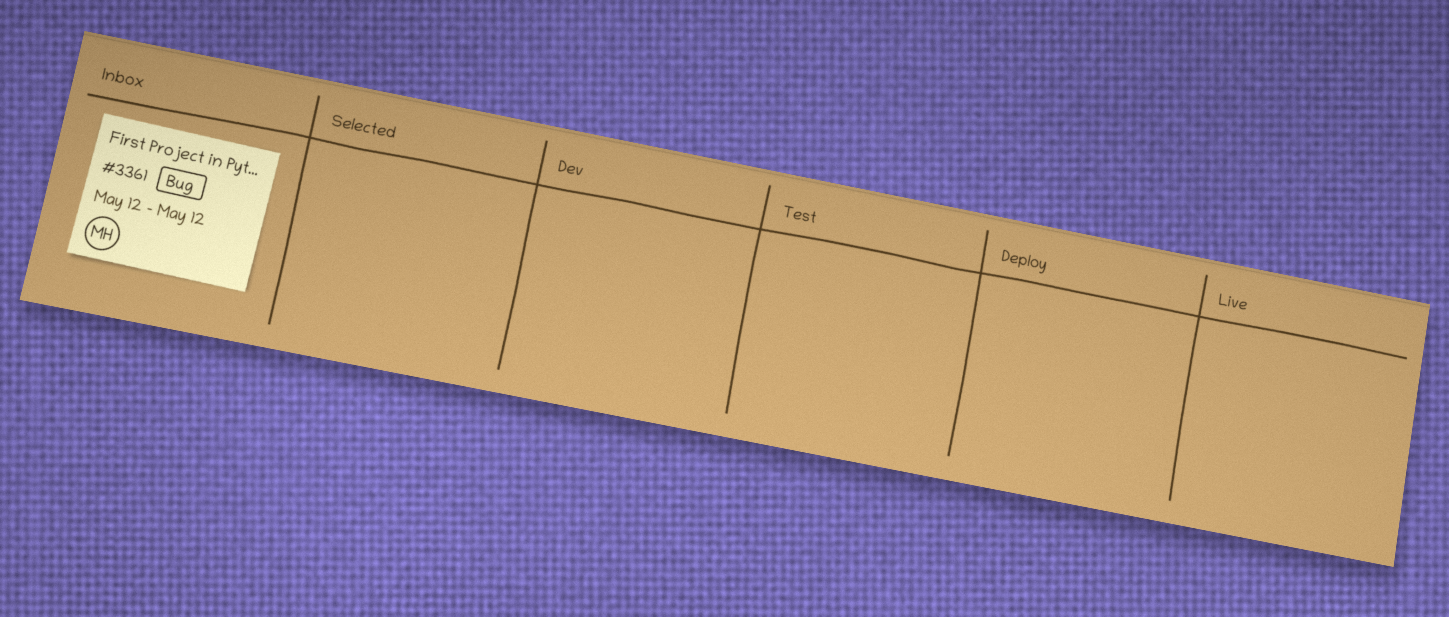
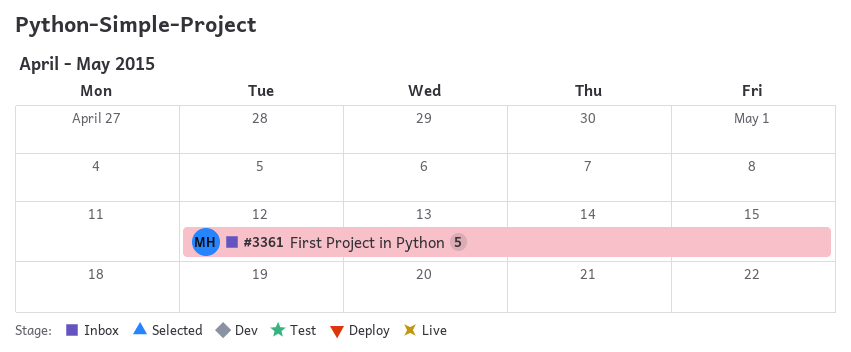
#3361, due: May 12 -> May 15

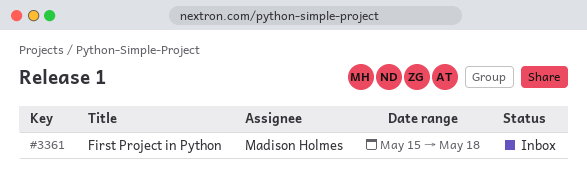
#3361, start: May 12 -> May 15
#3361, due: May 15 -> May 18

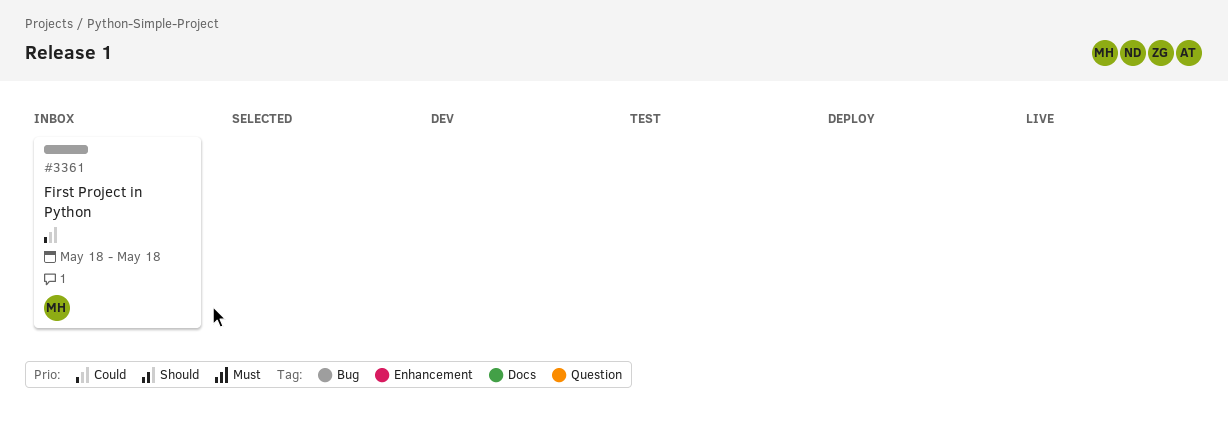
#3361, start: May 15 -> May 18

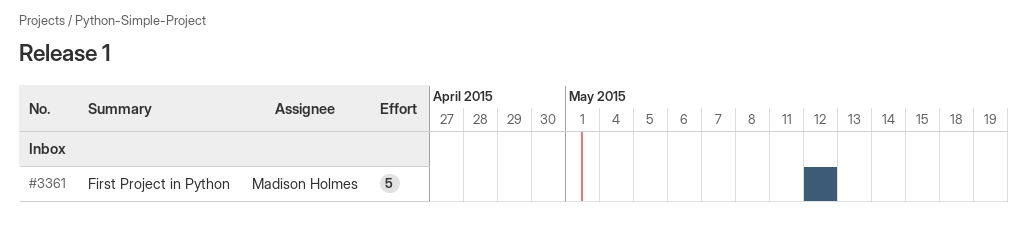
#3361, start: May 18 -> May 12
#3361, due: May 18 -> May 12

